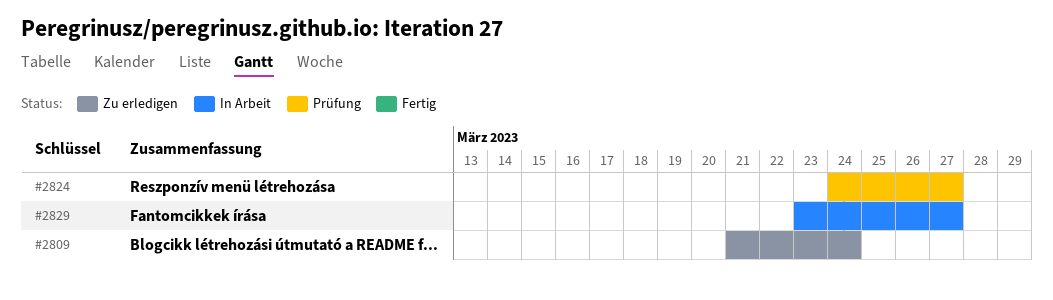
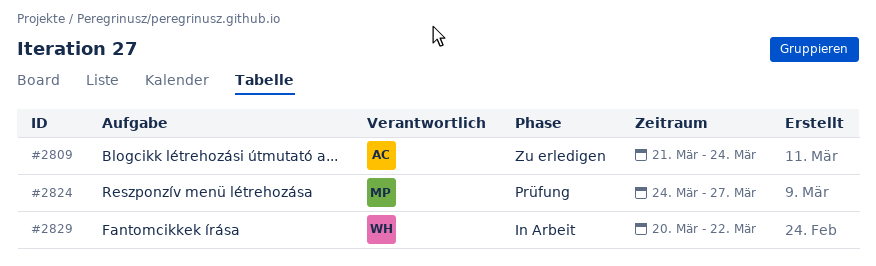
#2829, start: Mar 23 -> Mar 20
#2829, due: Mar 27 -> Mar 22

